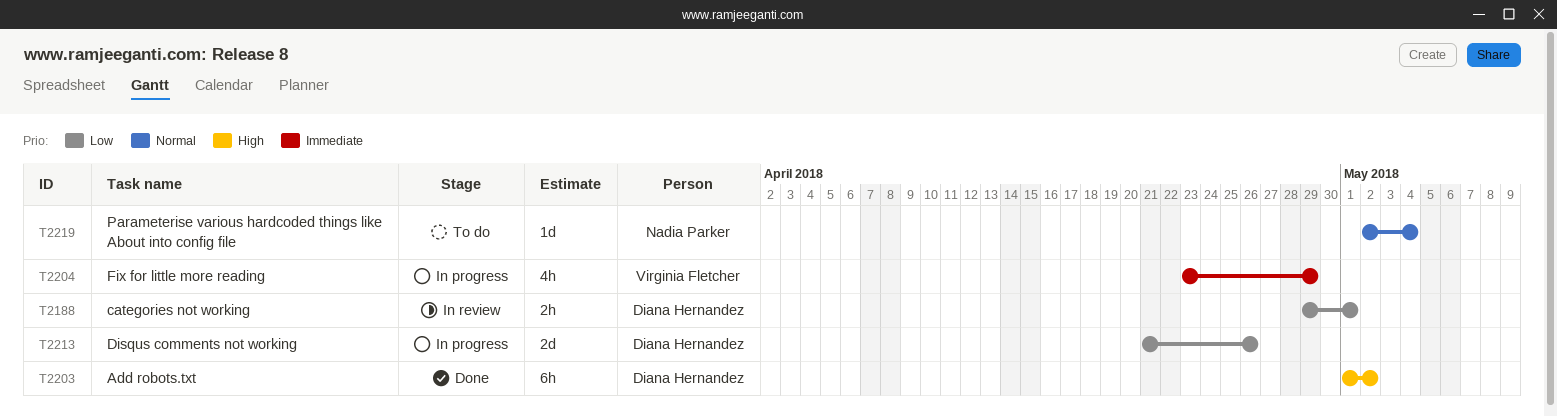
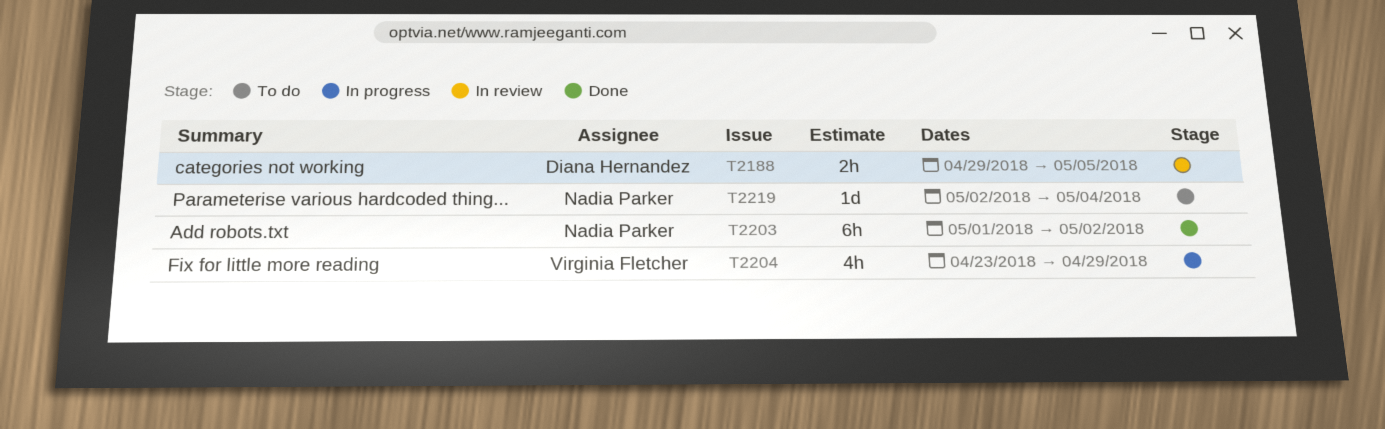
T2188, due: May 1 -> May 5
T2203, owner: Diana Hernandez -> Nadia Parker
T2213: present -> none

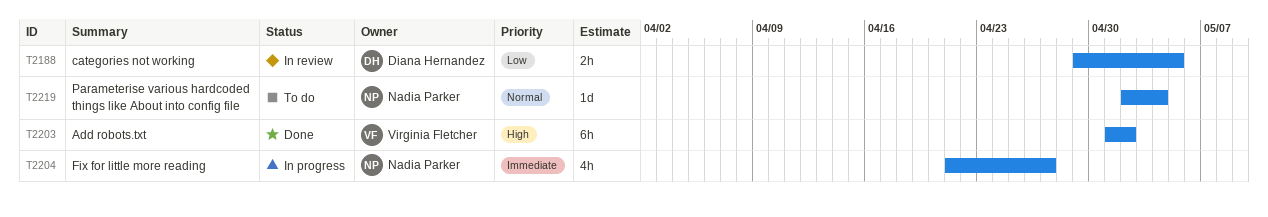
T2203, owner: Nadia Parker -> Virginia Fletcher
T2204, owner: Virginia Fletcher -> Nadia Parker
T2204, start: Apr 23 -> Apr 21
T2204, due: Apr 29 -> Apr 27

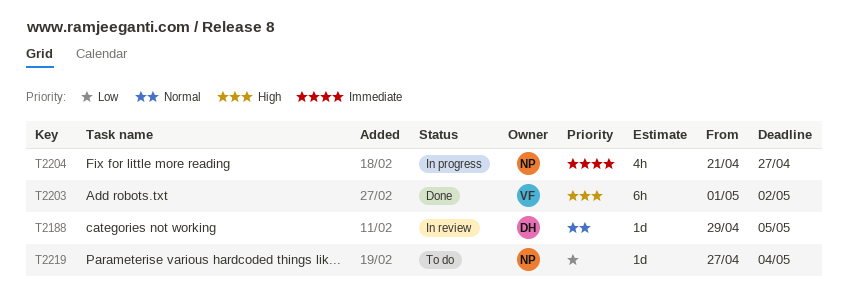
T2188, priority: Low -> Normal
T2188, estimate: 2h -> 1d
T2219, priority: Normal -> Low
T2219, start: May 2 -> Apr 27

